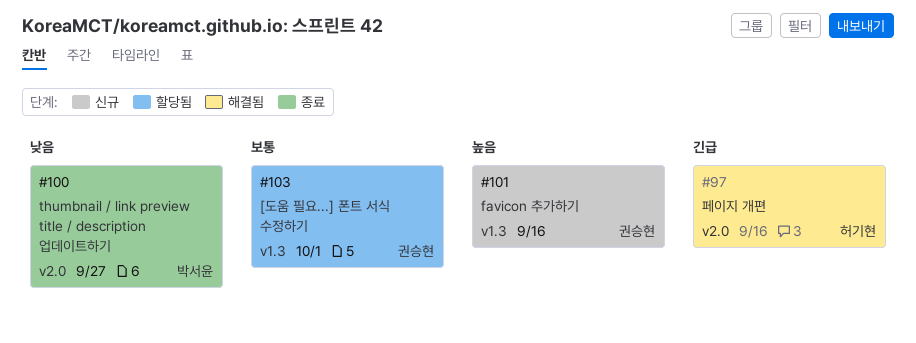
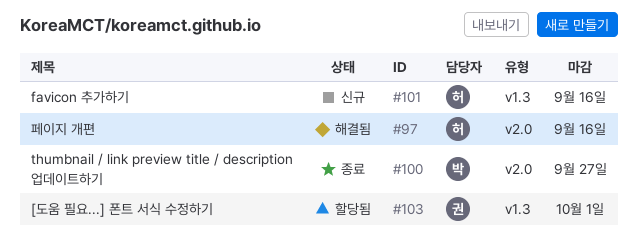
#101, owner: 권승현 -> 허기현

